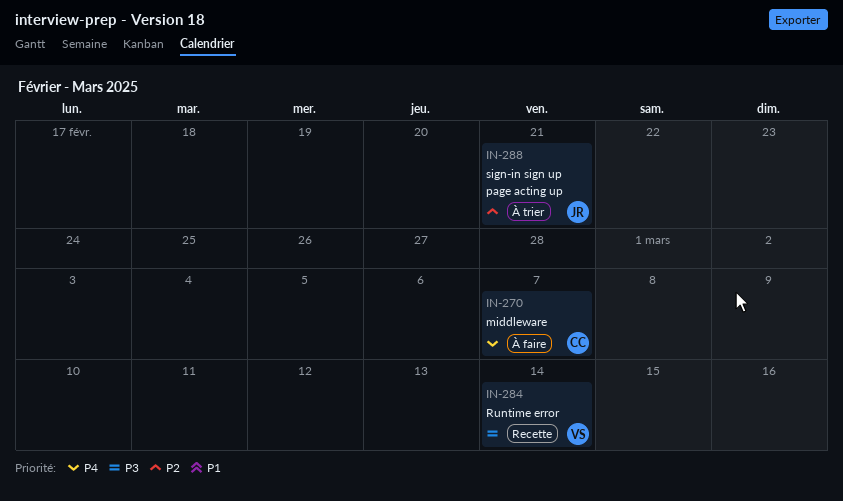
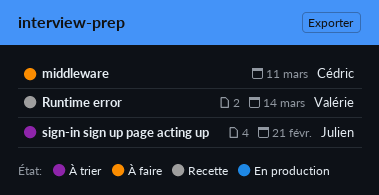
middleware, due: Mar 7 -> Mar 11

